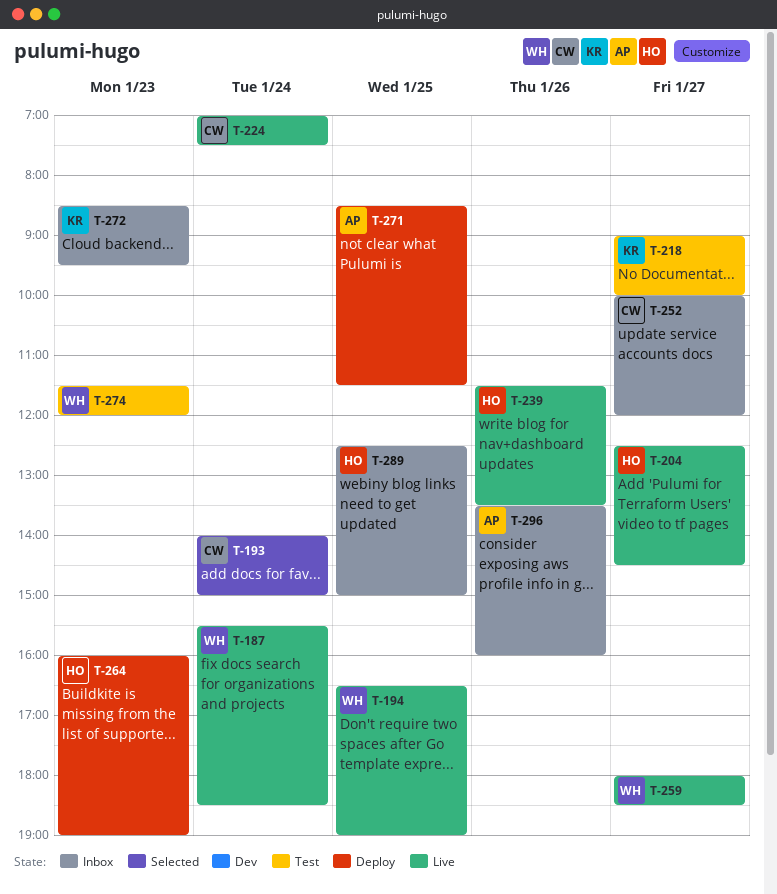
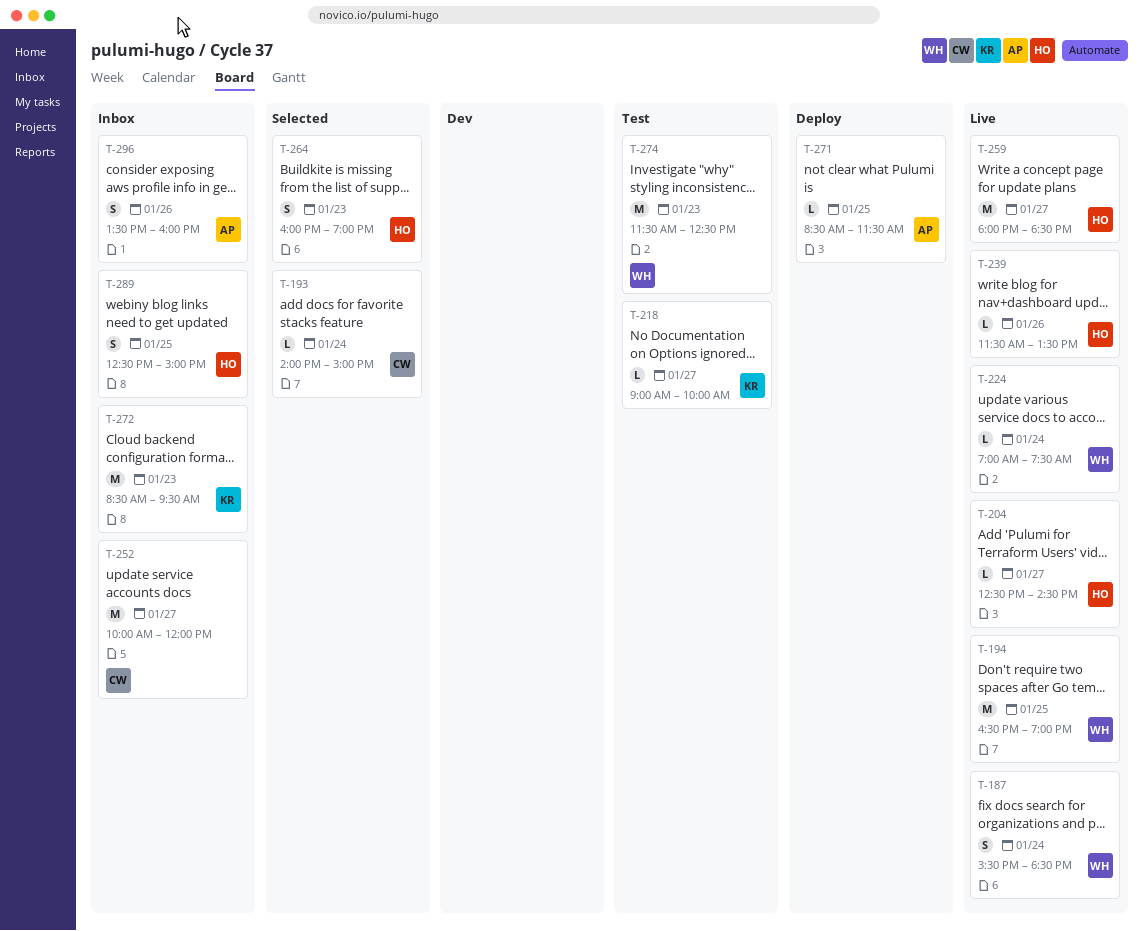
T-224, owner: CW -> WH
T-259, owner: WH -> HO
T-264, status: Deploy -> Selected
T-274, ends: 12:00 -> 12:30

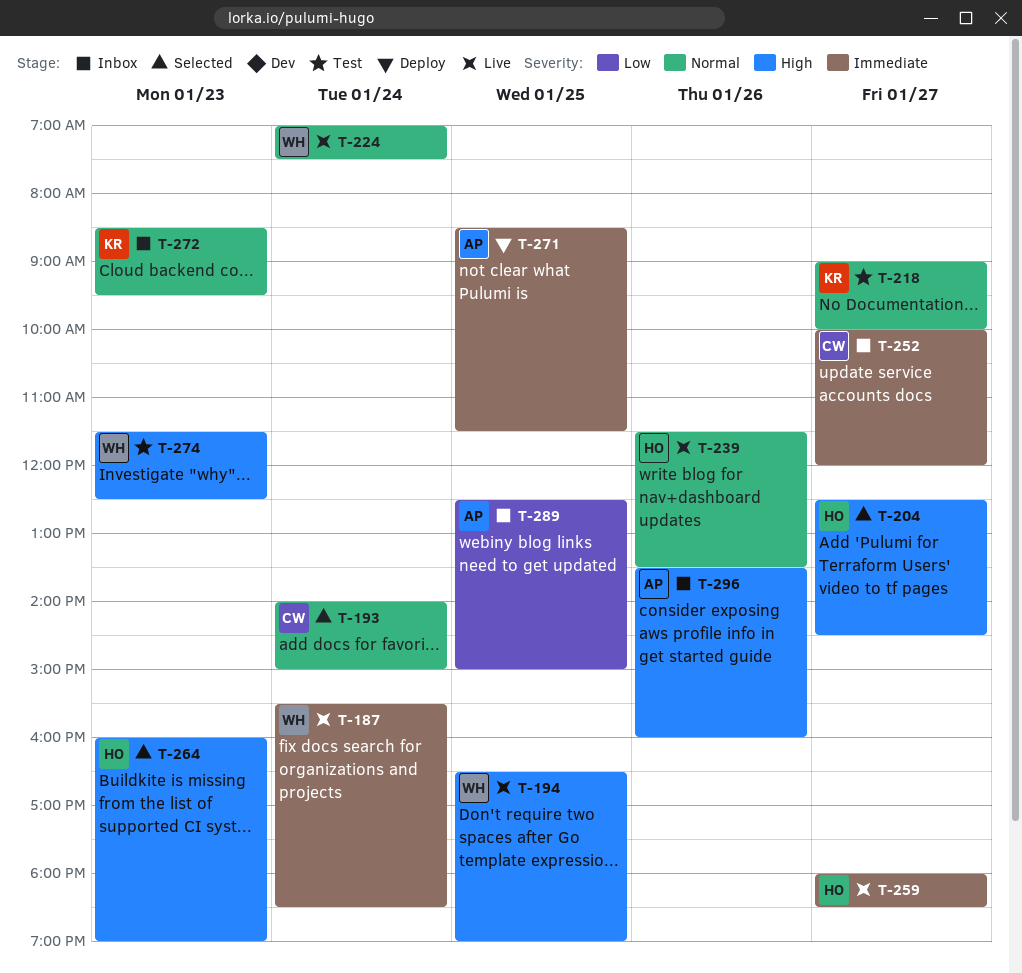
T-204, status: Live -> Selected
T-289, owner: HO -> AP

